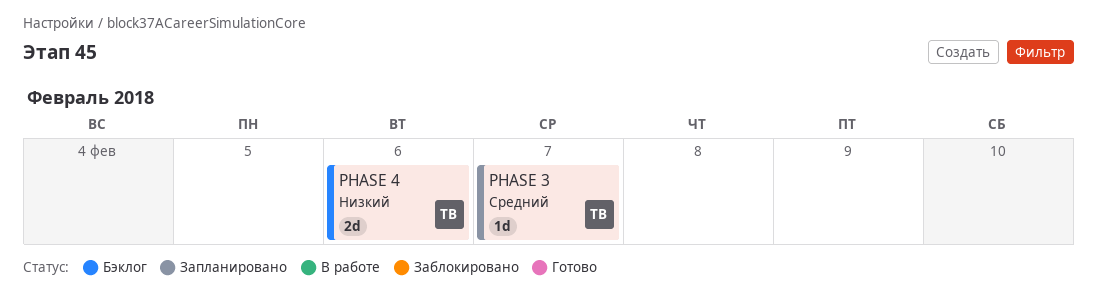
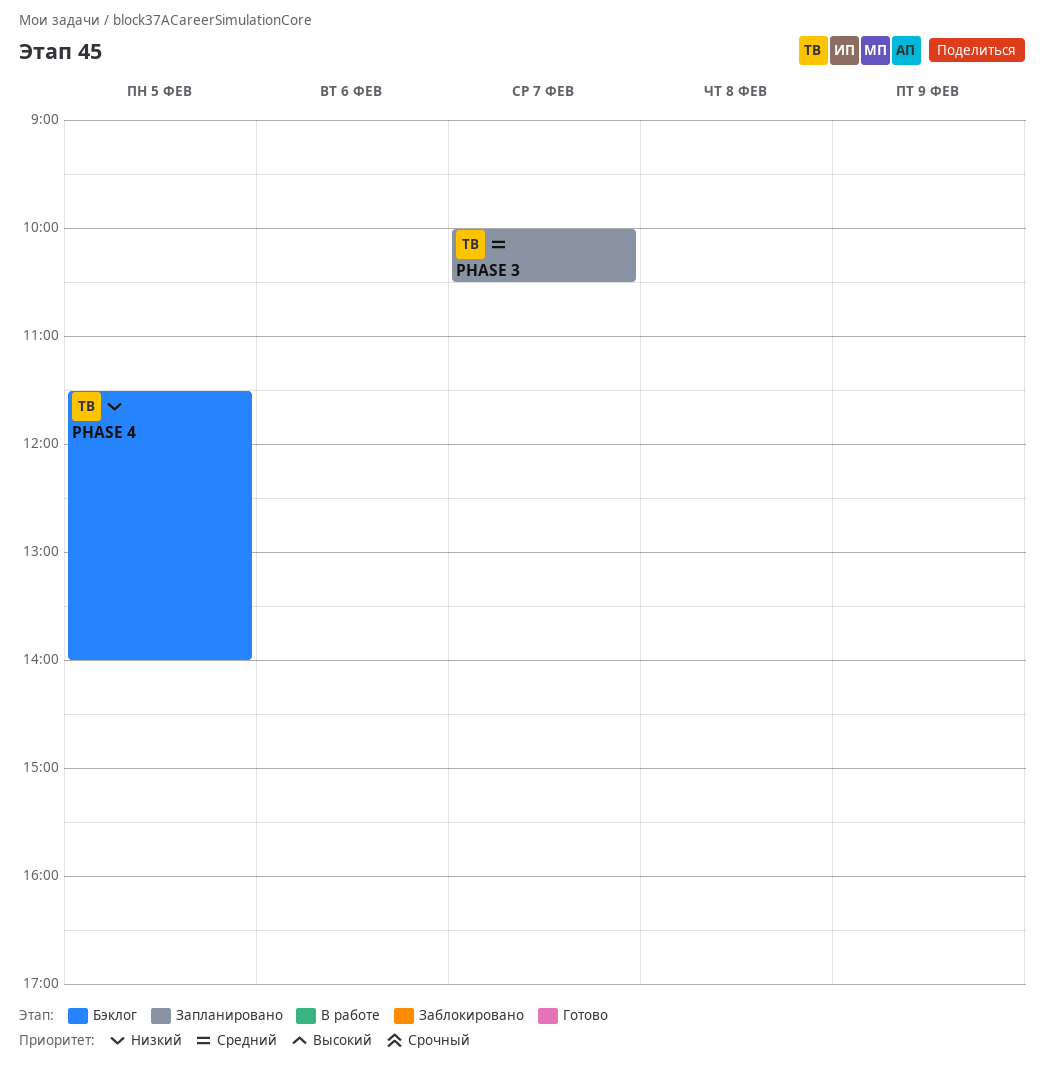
PHASE 4, day: Feb 6 -> Feb 5

